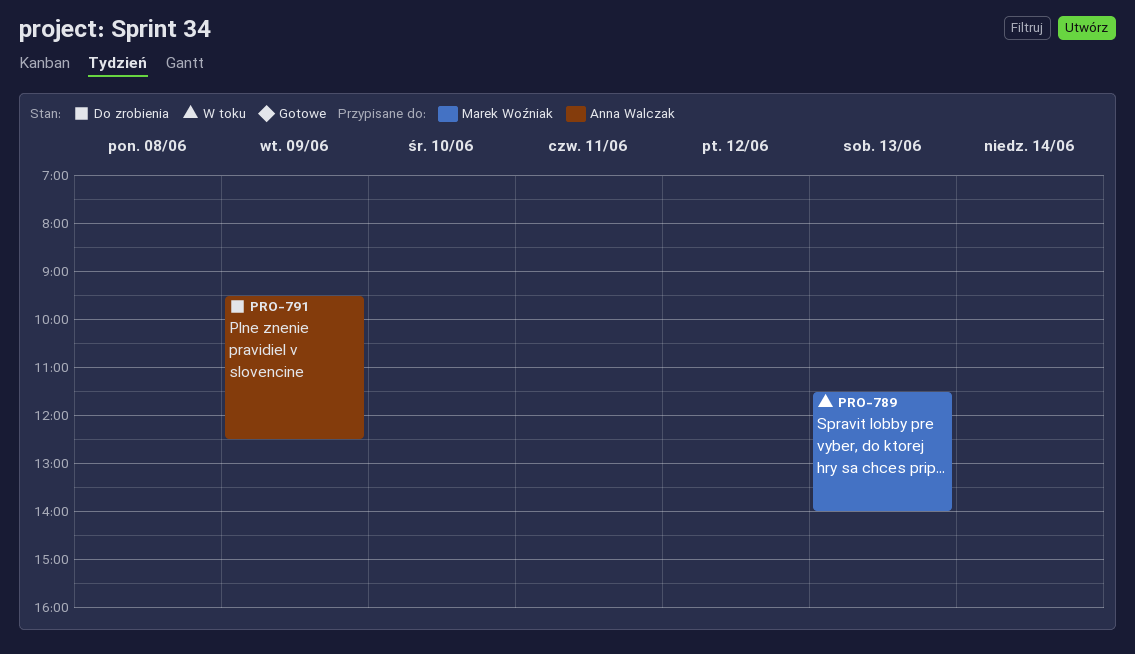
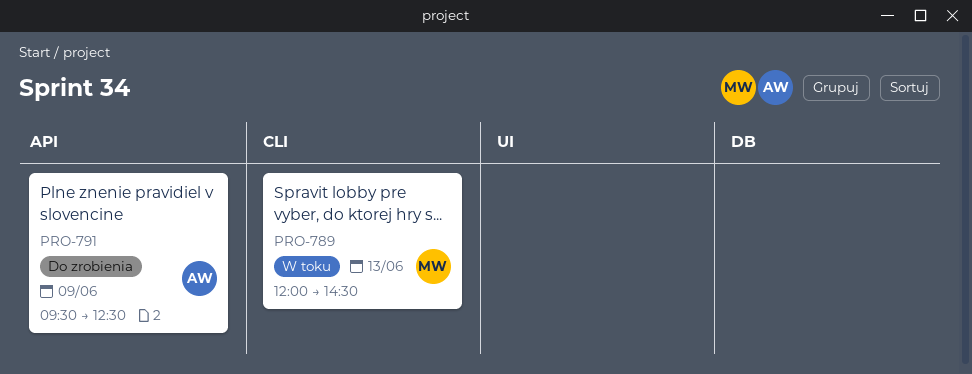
PRO-789, begins: 11:30 -> 12:00
PRO-789, ends: 14:00 -> 14:30

